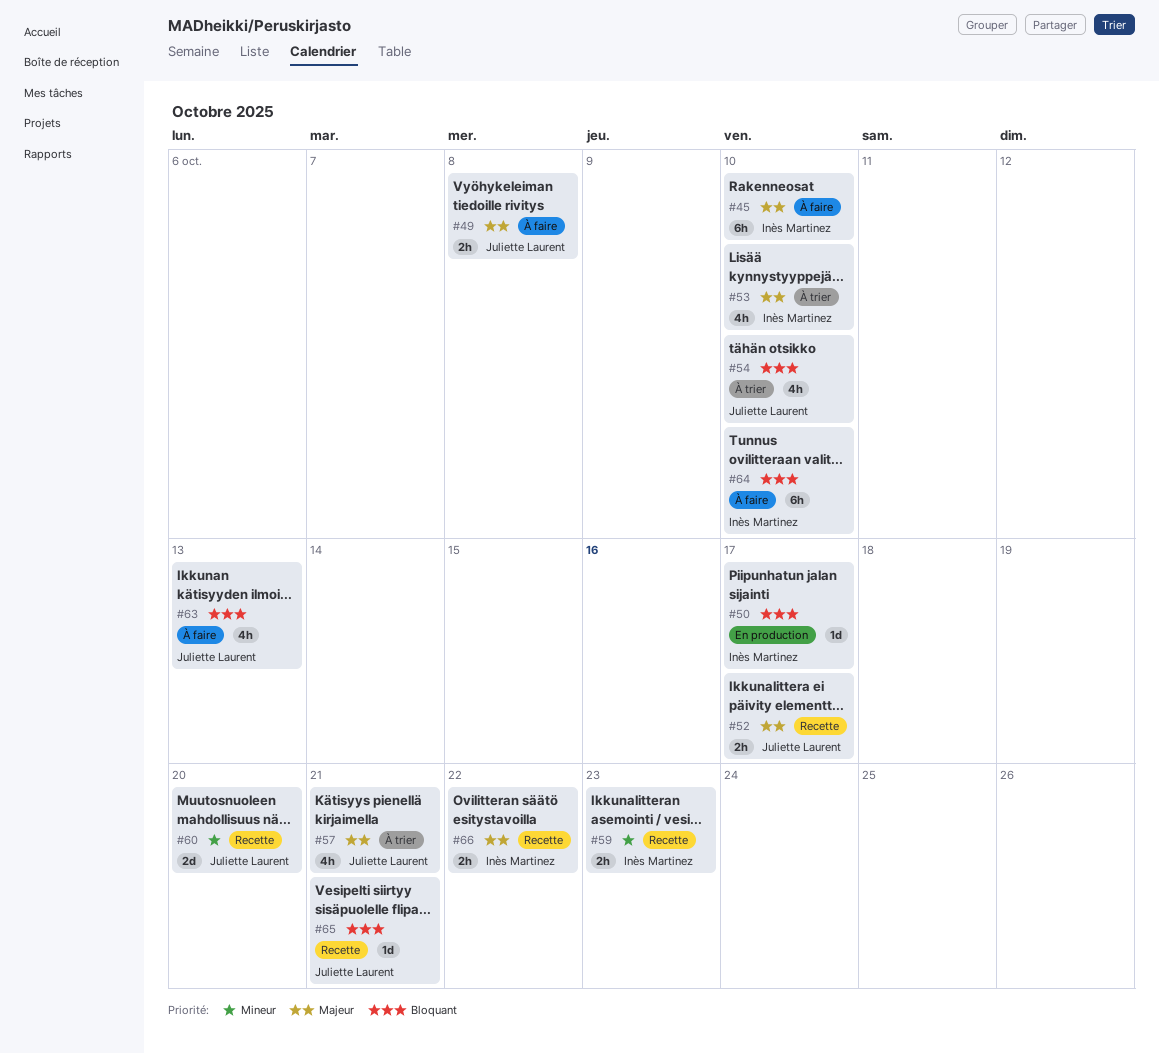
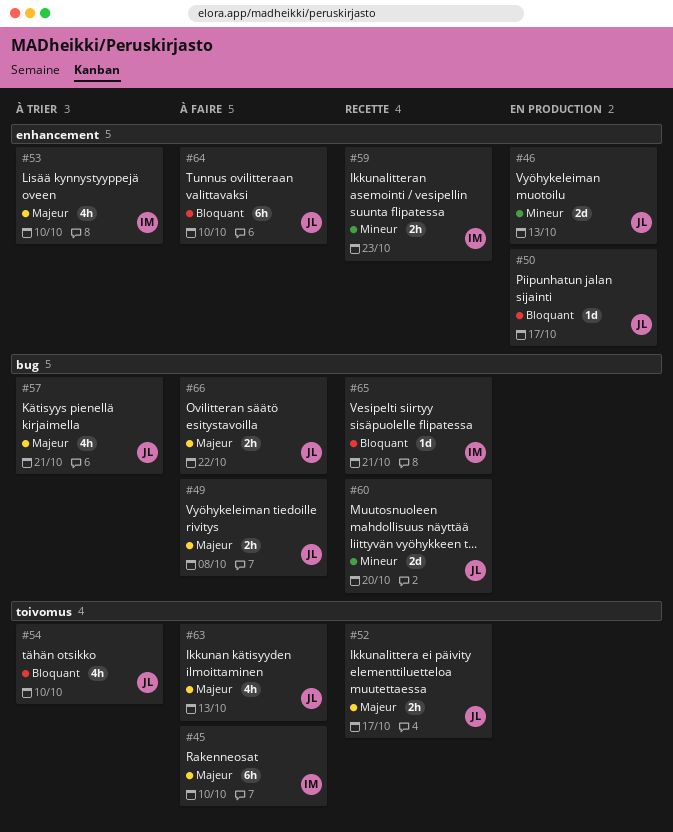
#46: none -> present
#50, owner: Inès Martinez -> Juliette Laurent
#63, priority: Bloquant -> Majeur
#64, owner: Inès Martinez -> Juliette Laurent
#65, owner: Juliette Laurent -> Inès Martinez
#66, status: Recette -> À faire
#66, owner: Inès Martinez -> Juliette Laurent

